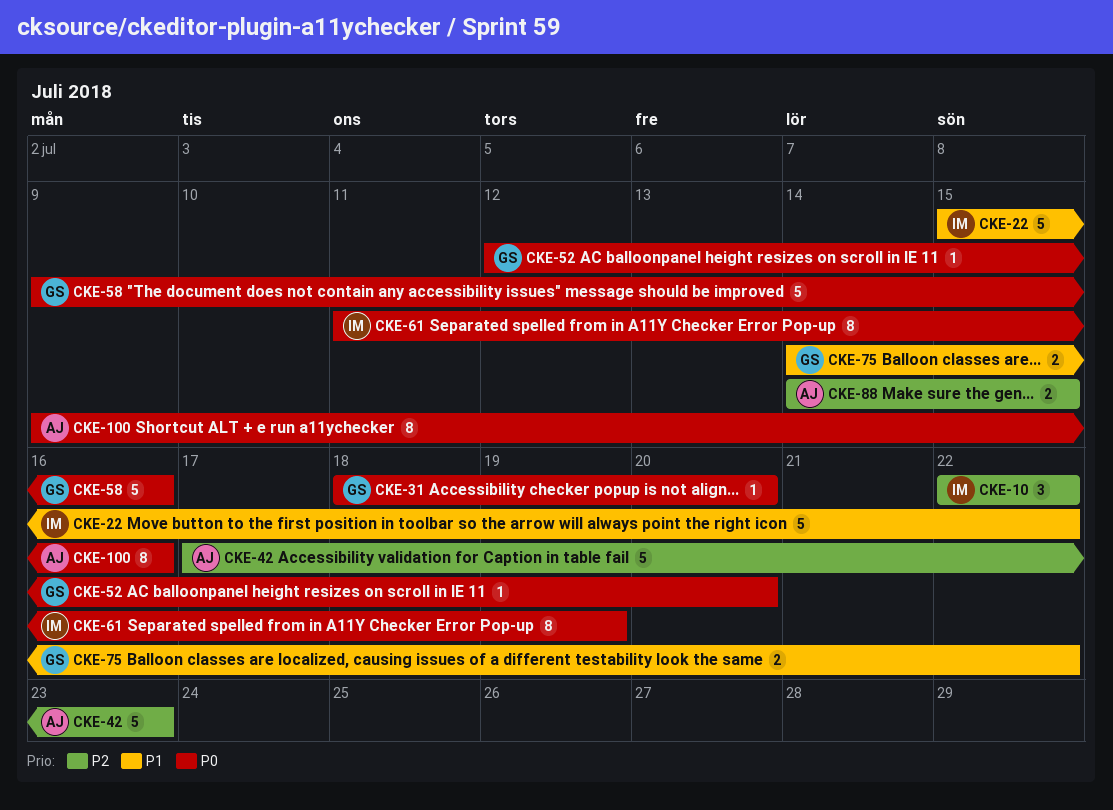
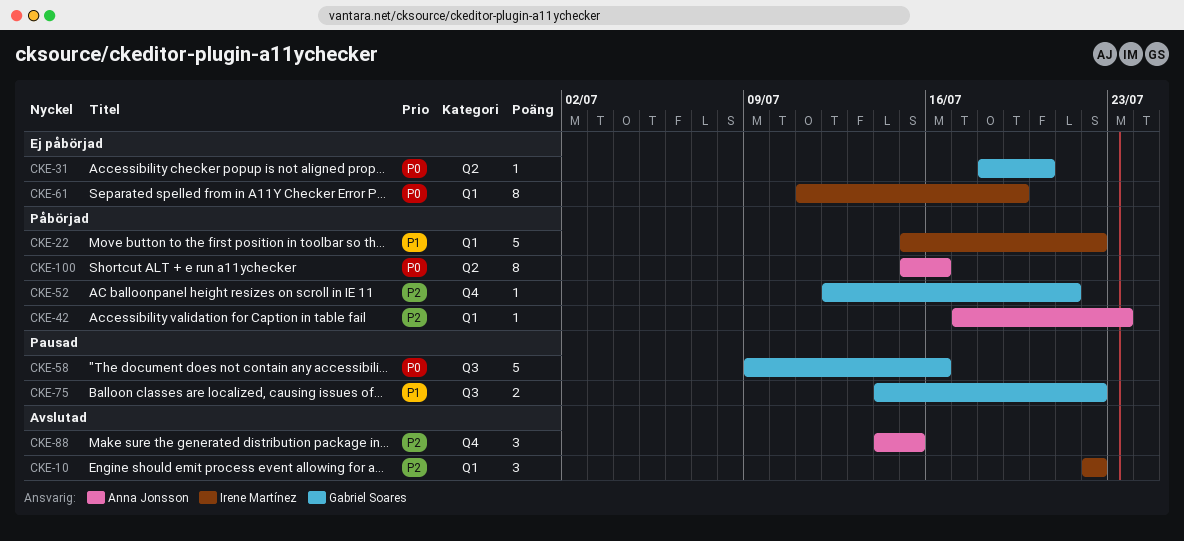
CKE-42, estimate: 5 -> 1
CKE-52, priority: P0 -> P2
CKE-52, due: Jul 20 -> Jul 21
CKE-88, estimate: 2 -> 3
CKE-100, start: Jul 9 -> Jul 15

